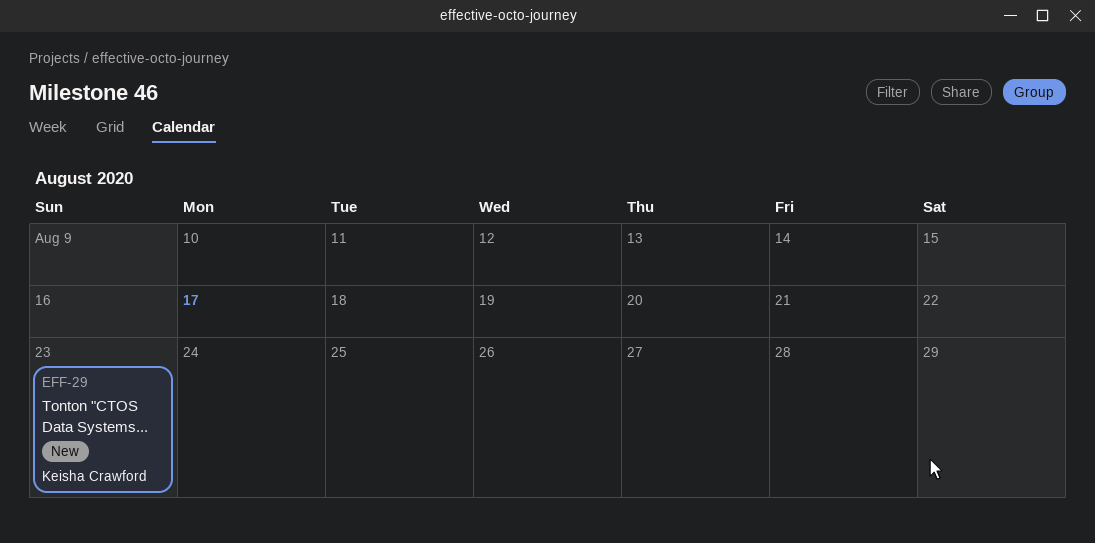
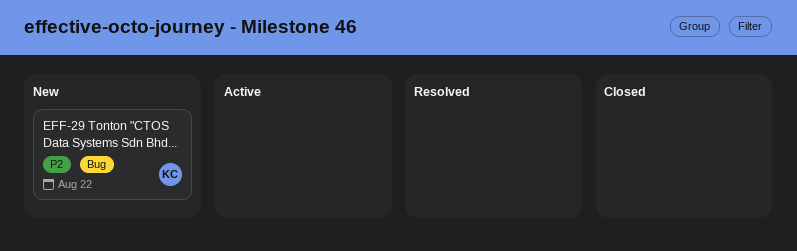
EFF-29, due: Aug 23 -> Aug 22

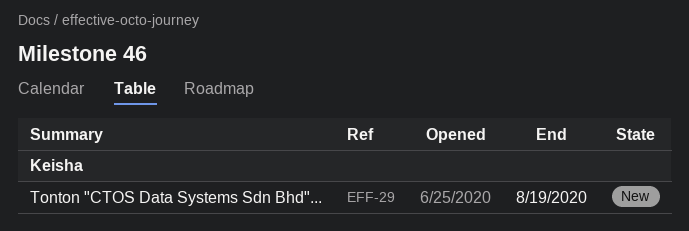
EFF-29, due: Aug 22 -> Aug 19

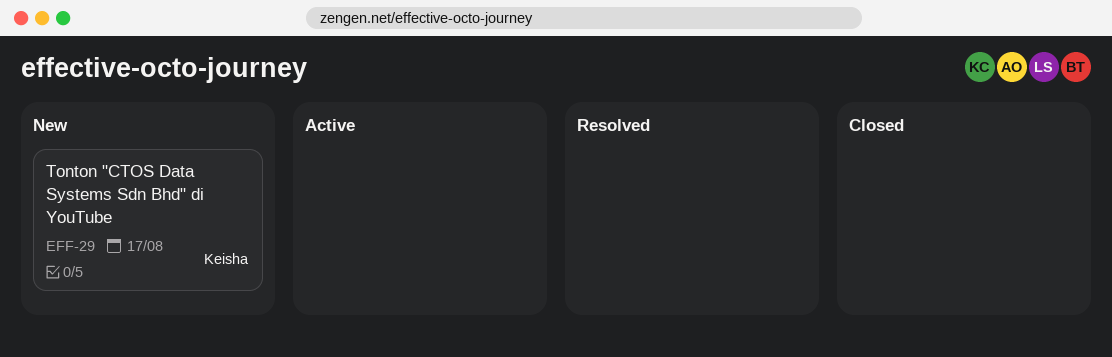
EFF-29, due: Aug 19 -> Aug 17

